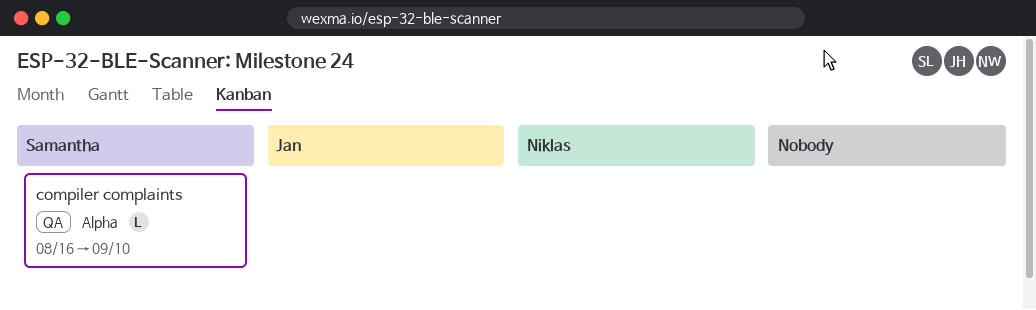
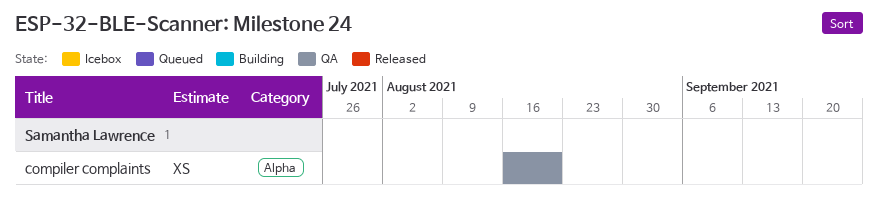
compiler complaints, estimate: L -> XS
compiler complaints, due: Sep 10 -> Aug 20

